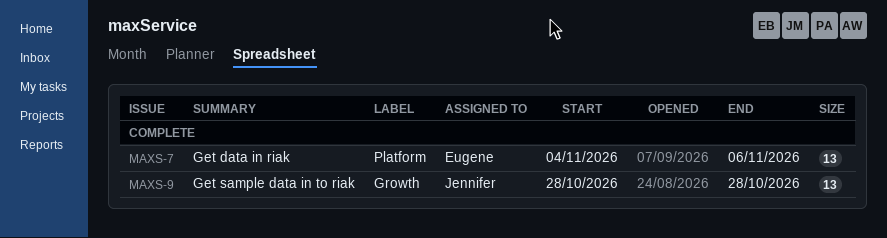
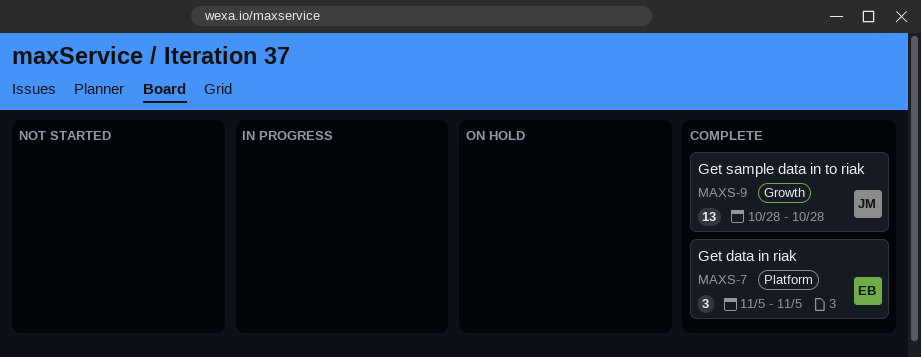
MAXS-7, estimate: 13 -> 3
MAXS-7, start: Nov 4 -> Nov 5
MAXS-7, due: Nov 6 -> Nov 5

